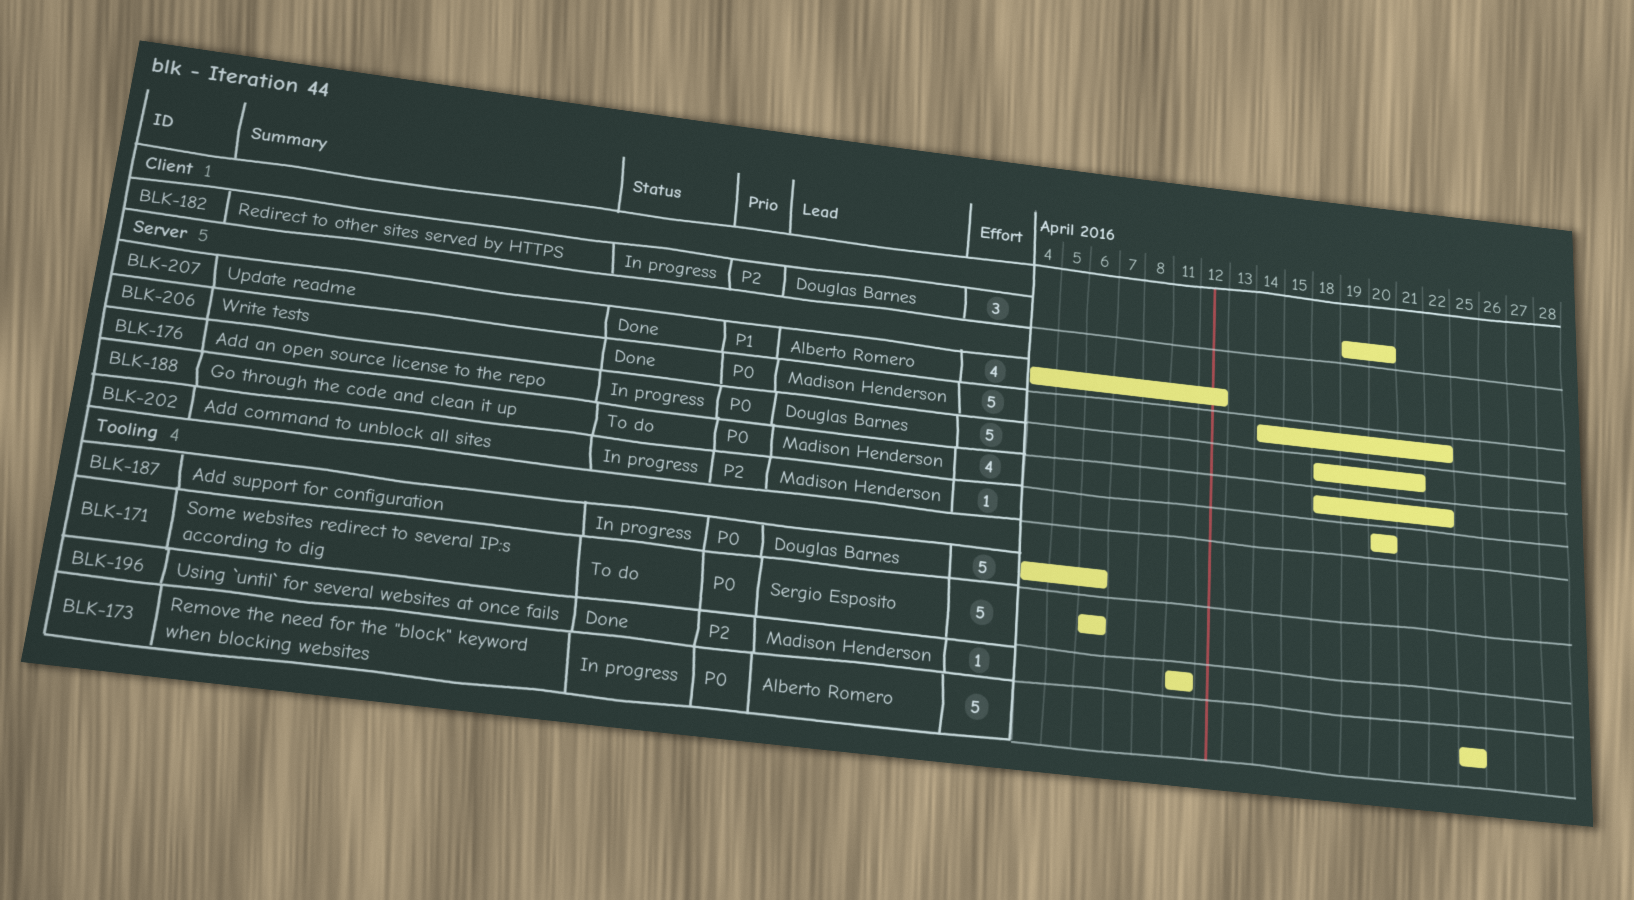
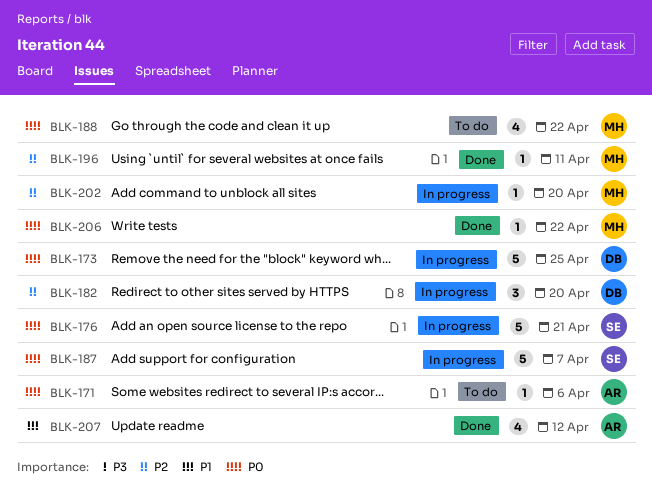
BLK-171, owner: Sergio Esposito -> Alberto Romero
BLK-171, estimate: 5 -> 1
BLK-173, owner: Alberto Romero -> Douglas Barnes
BLK-176, owner: Douglas Barnes -> Sergio Esposito
BLK-187, owner: Douglas Barnes -> Sergio Esposito
BLK-187, due: Apr 6 -> Apr 7
BLK-206, estimate: 5 -> 1

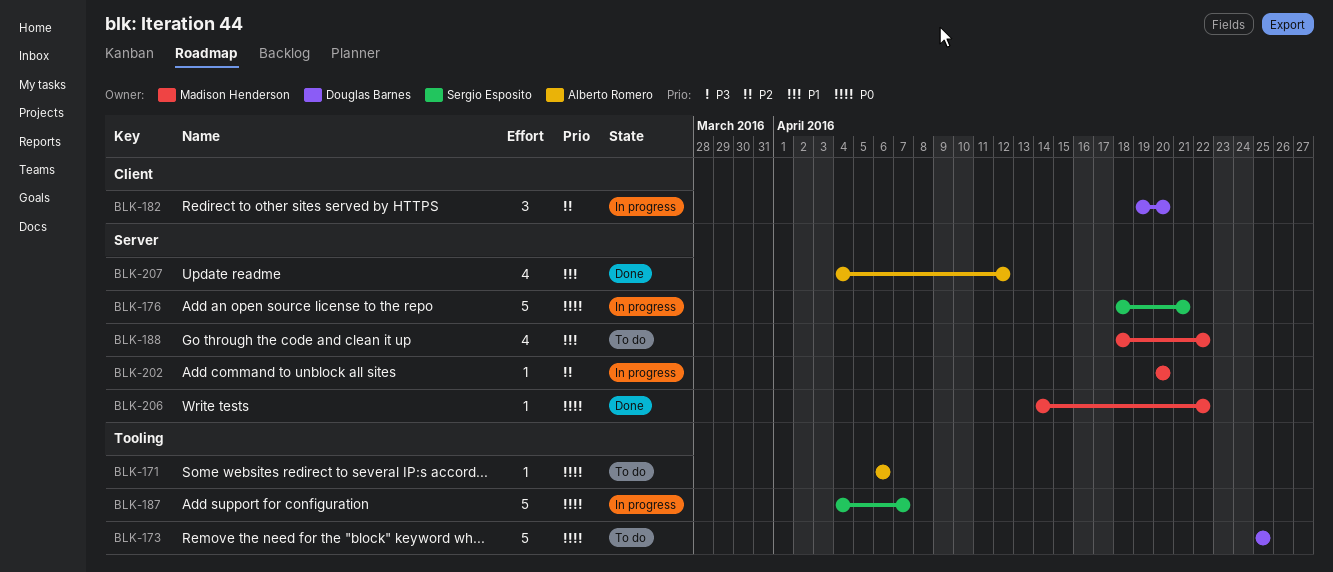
BLK-173, status: In progress -> To do
BLK-188, priority: P0 -> P1
BLK-196: present -> none

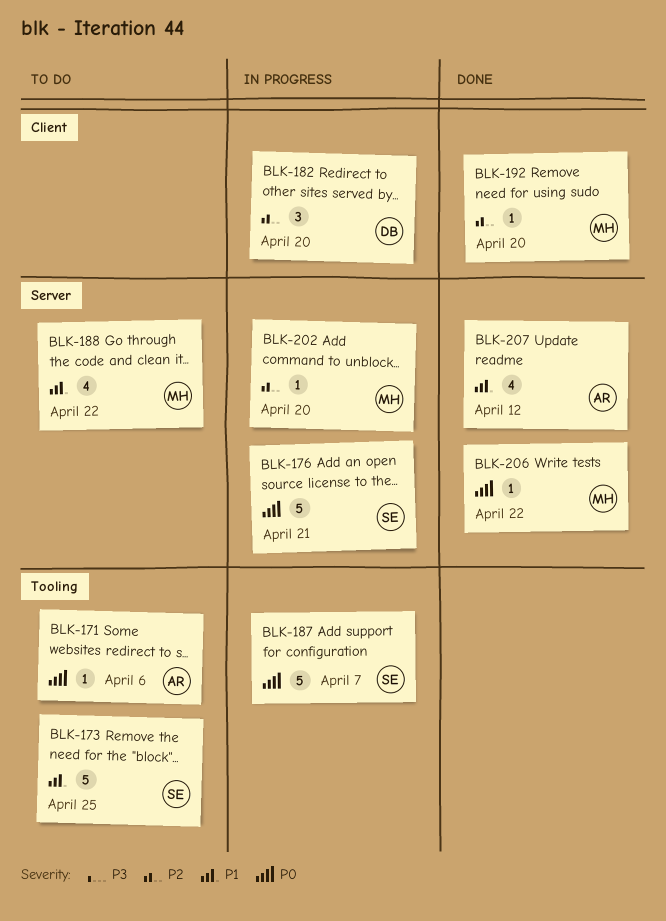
BLK-173, owner: Douglas Barnes -> Sergio Esposito
BLK-173, priority: P0 -> P1
BLK-192: none -> present

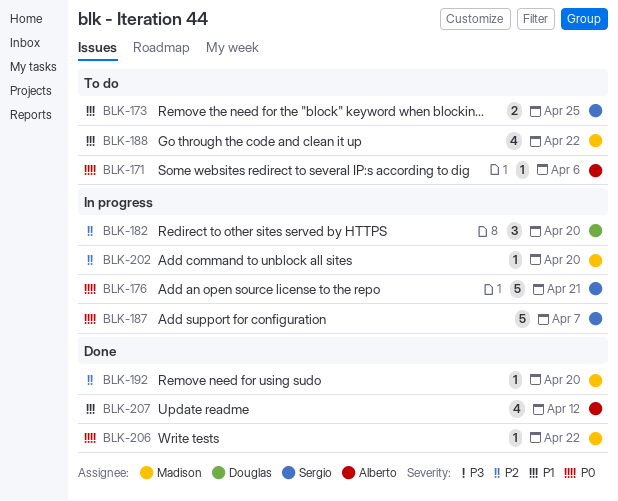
BLK-173, estimate: 5 -> 2

